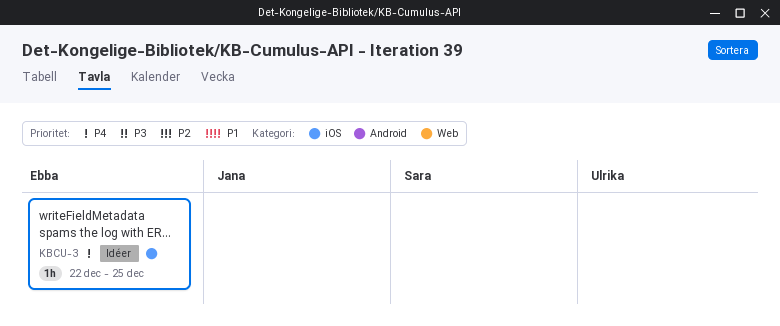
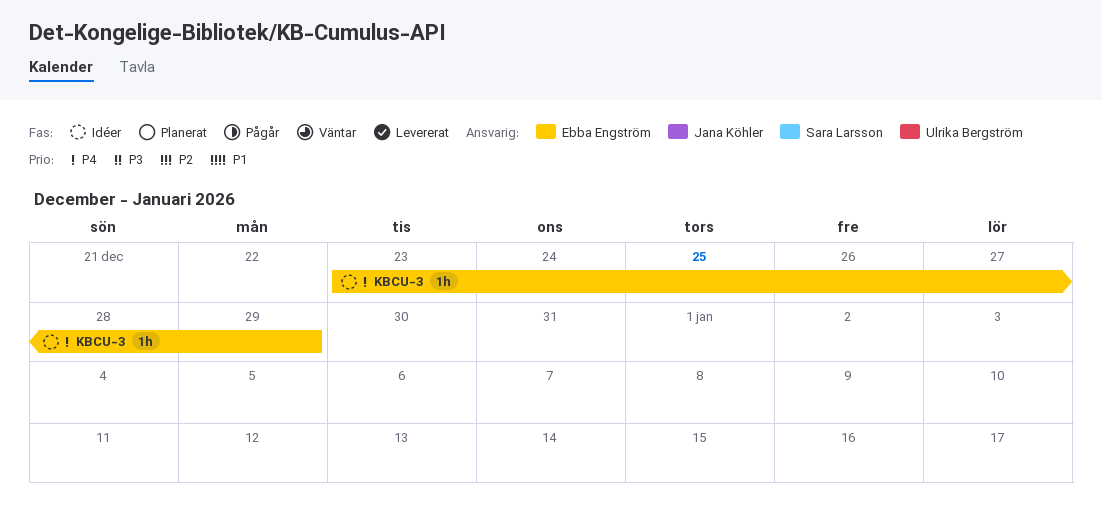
KBCU-3, start: Dec 22 -> Dec 23
KBCU-3, due: Dec 25 -> Dec 29

